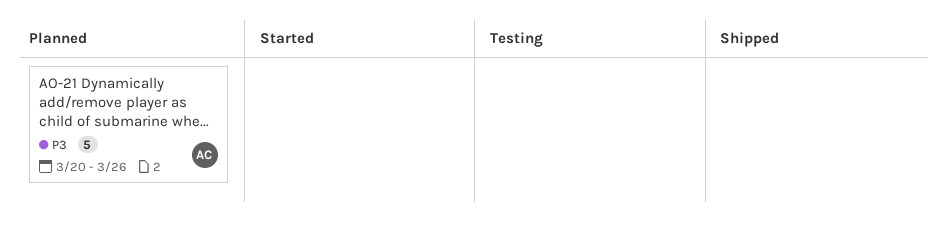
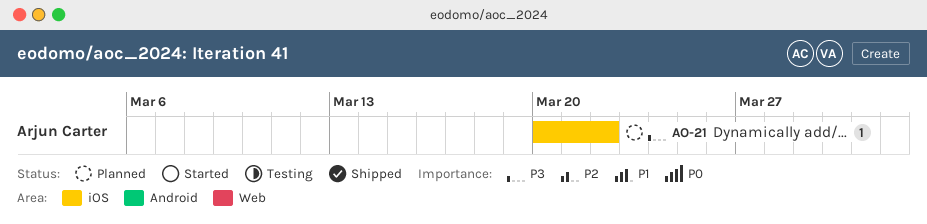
AO-21, estimate: 5 -> 1
AO-21, due: Mar 26 -> Mar 22

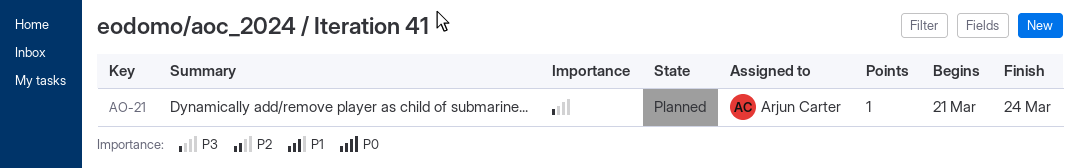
AO-21, start: Mar 20 -> Mar 21
AO-21, due: Mar 22 -> Mar 24

